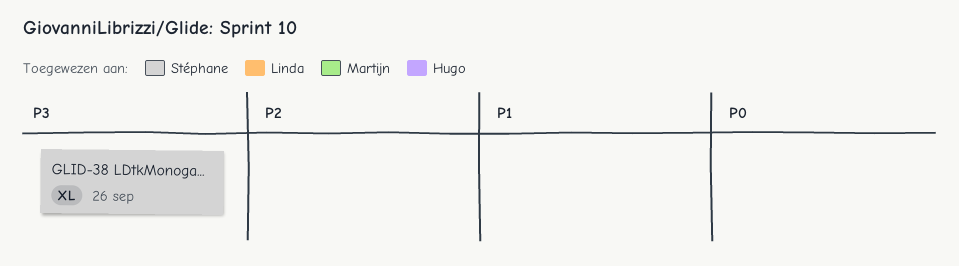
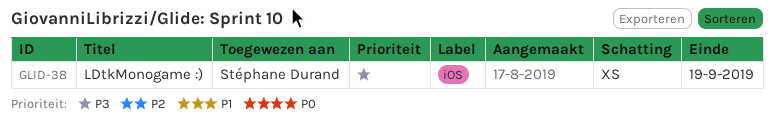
GLID-38, estimate: XL -> XS
GLID-38, due: Sep 26 -> Sep 19

